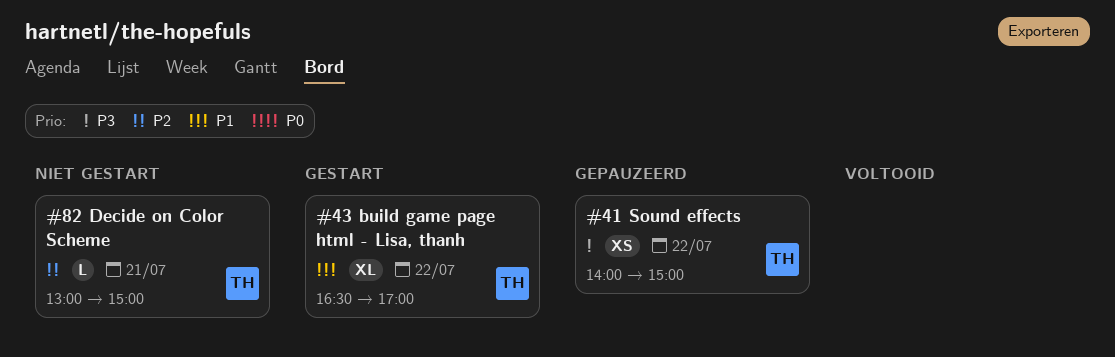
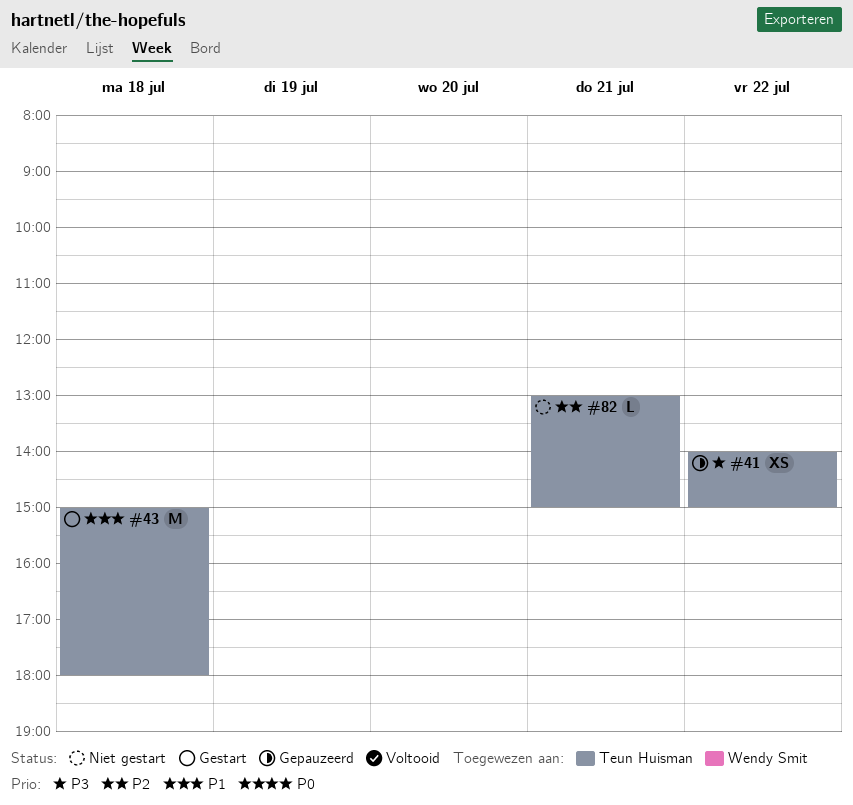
#43, estimate: XL -> M
#43, day: Jul 22 -> Jul 18
#43, begins: 16:30 -> 15:00
#43, ends: 17:00 -> 18:00

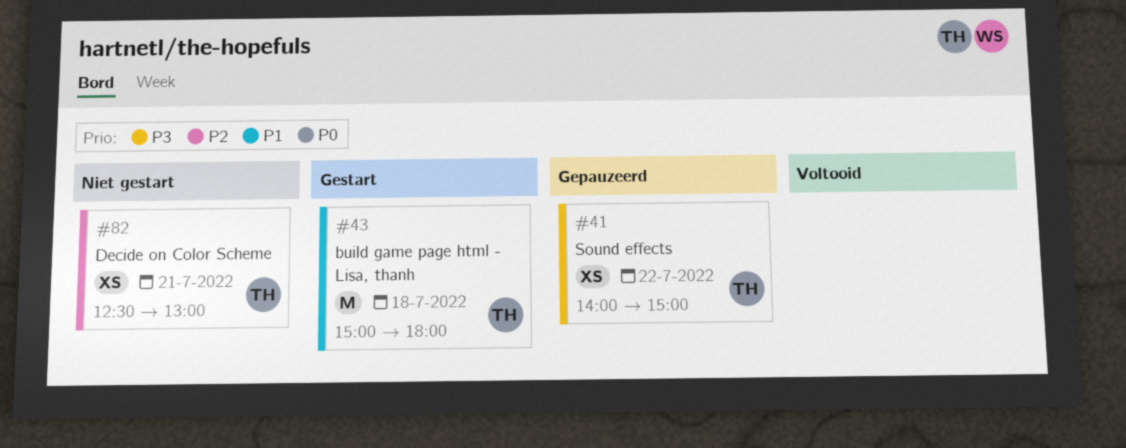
#82, estimate: L -> XS
#82, begins: 13:00 -> 12:30
#82, ends: 15:00 -> 13:00

